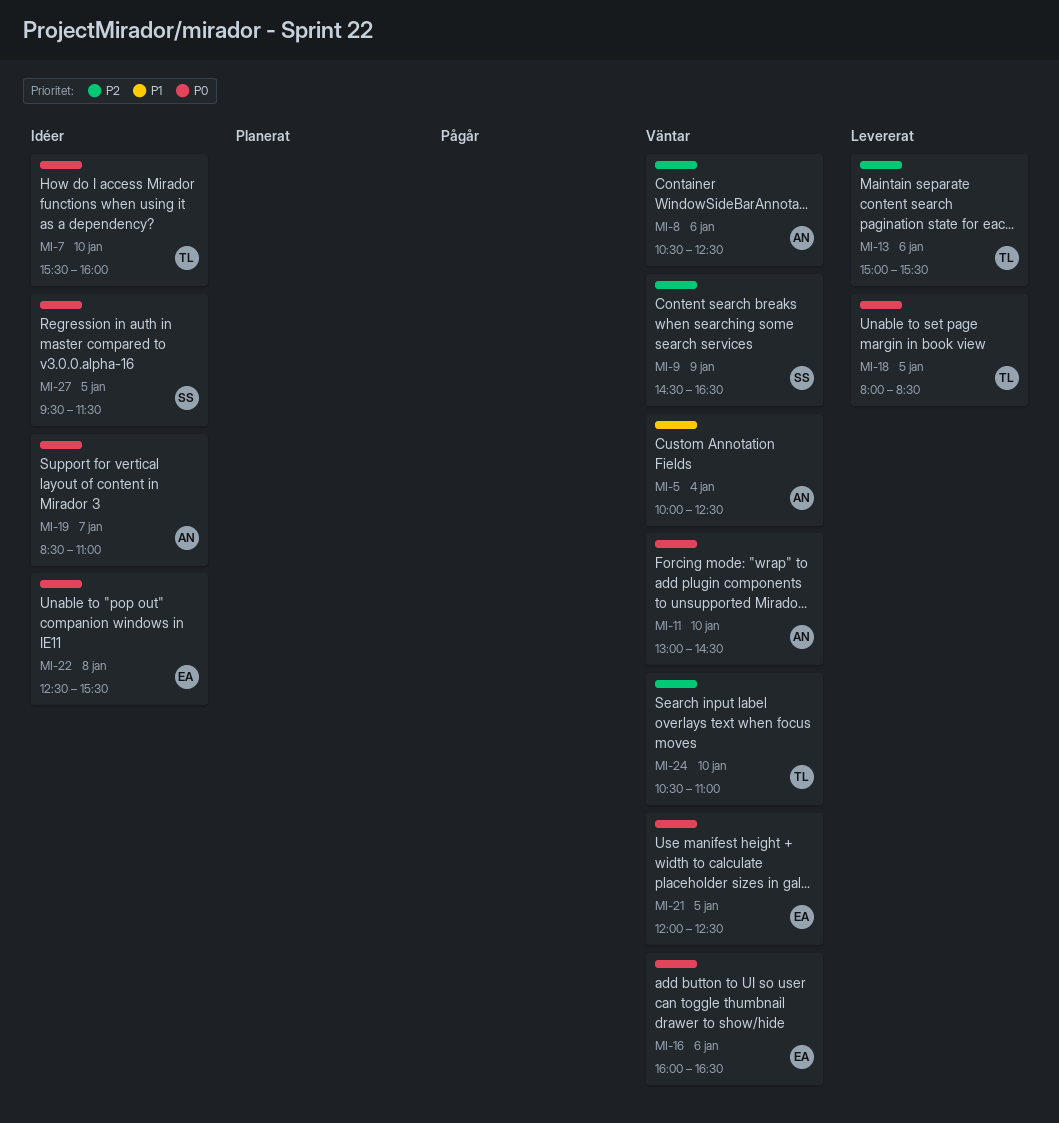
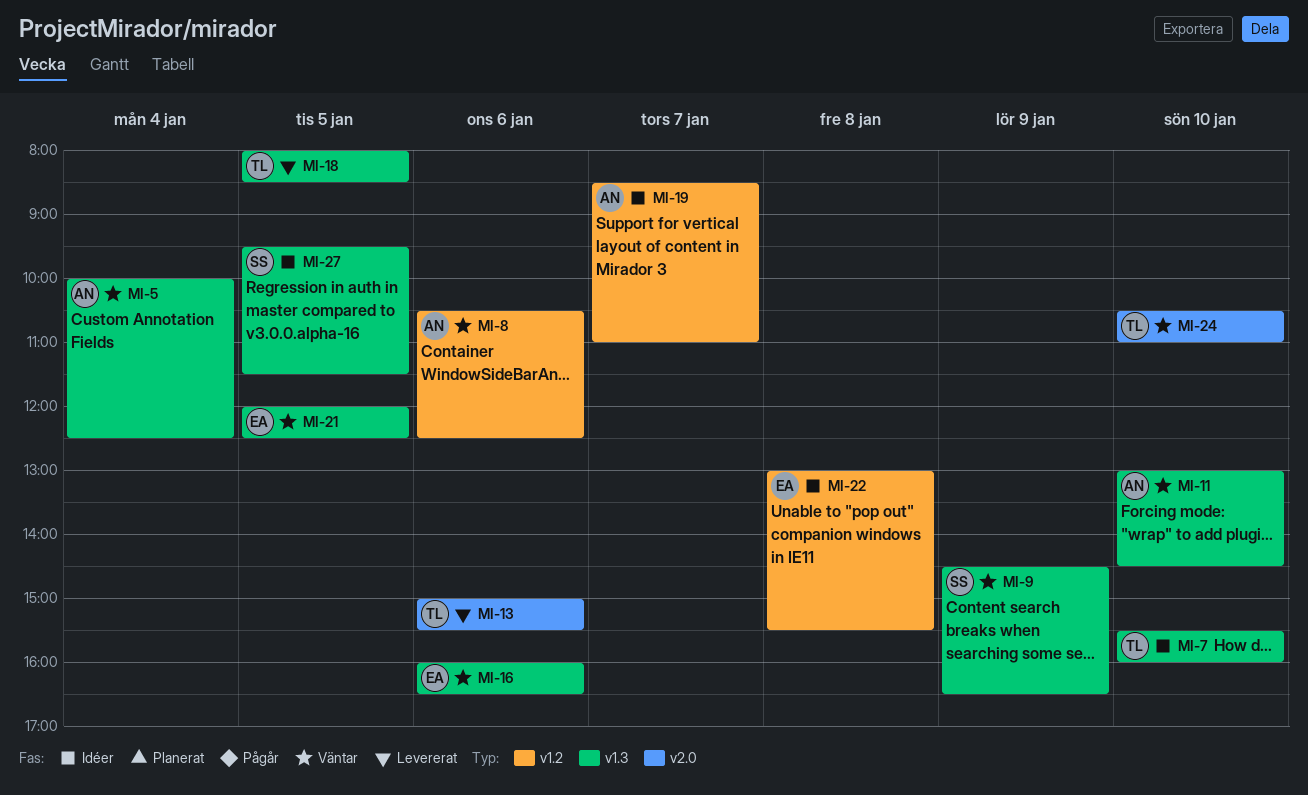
MI-22, begins: 12:30 -> 13:00

